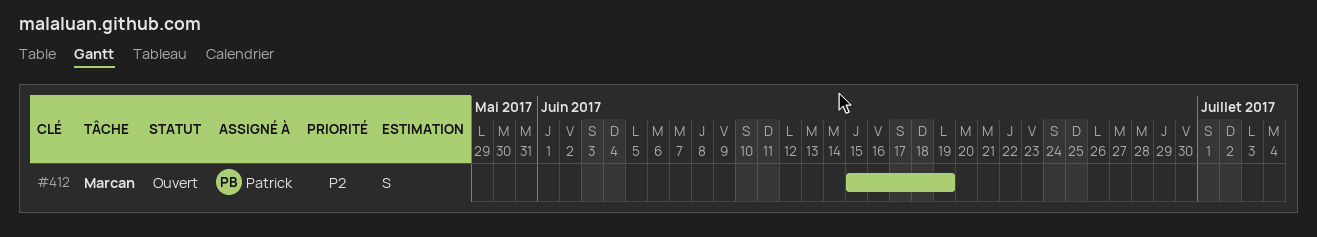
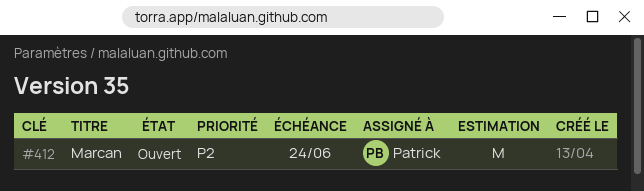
#412, estimate: S -> M
#412, due: Jun 19 -> Jun 24

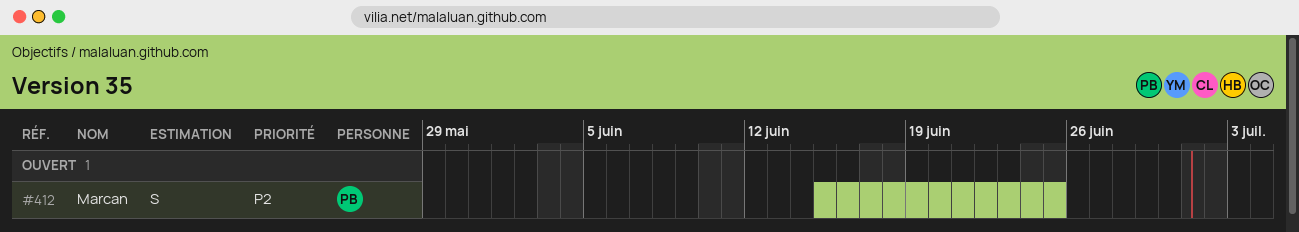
#412, estimate: M -> S
#412, due: Jun 24 -> Jun 25

